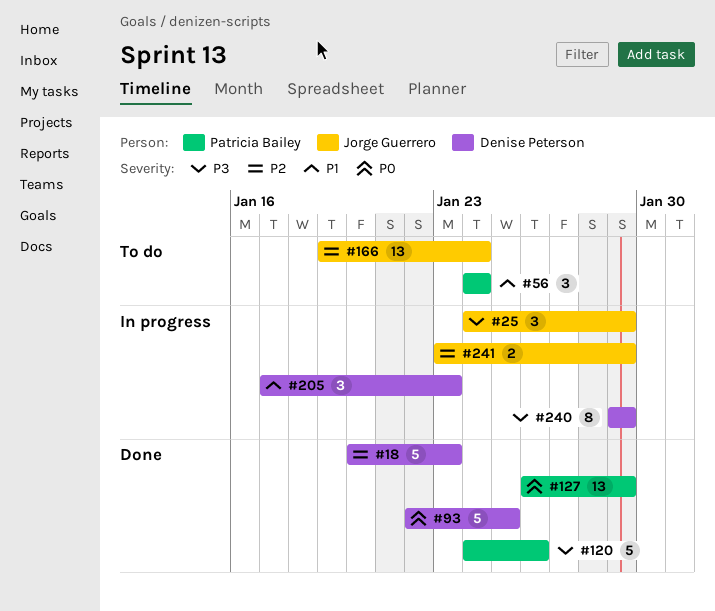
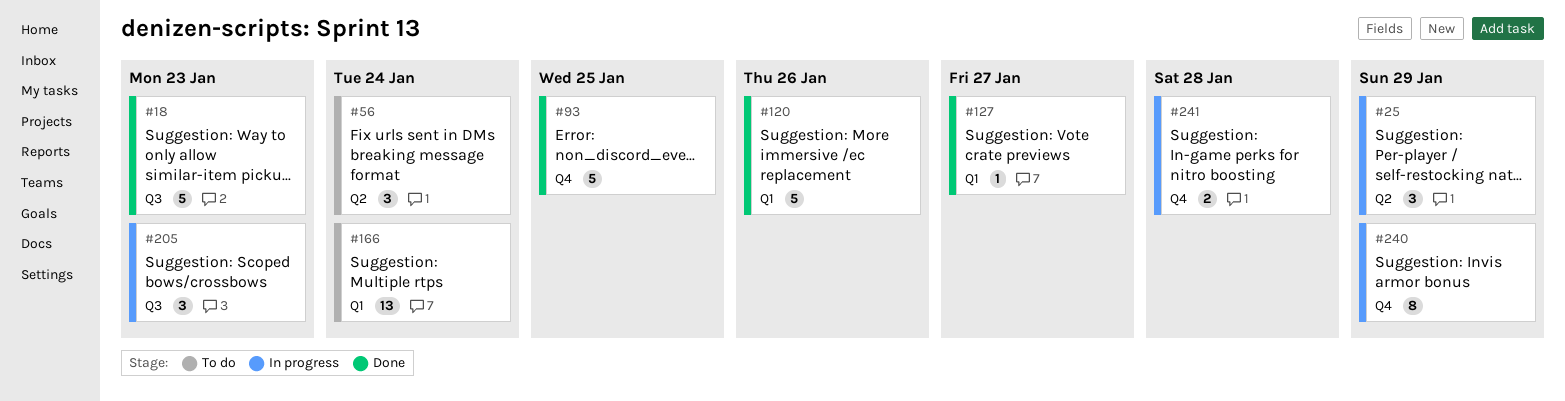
#127, estimate: 13 -> 1
#127, due: Jan 29 -> Jan 27
#241, due: Jan 29 -> Jan 28

